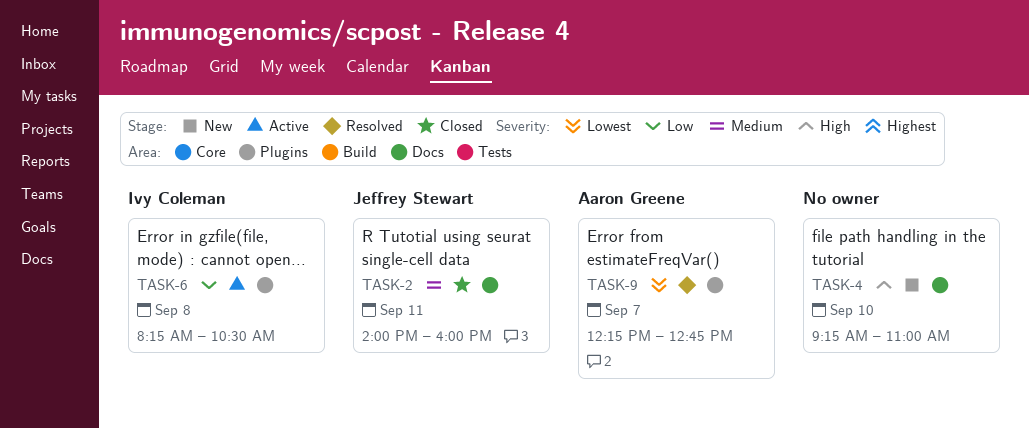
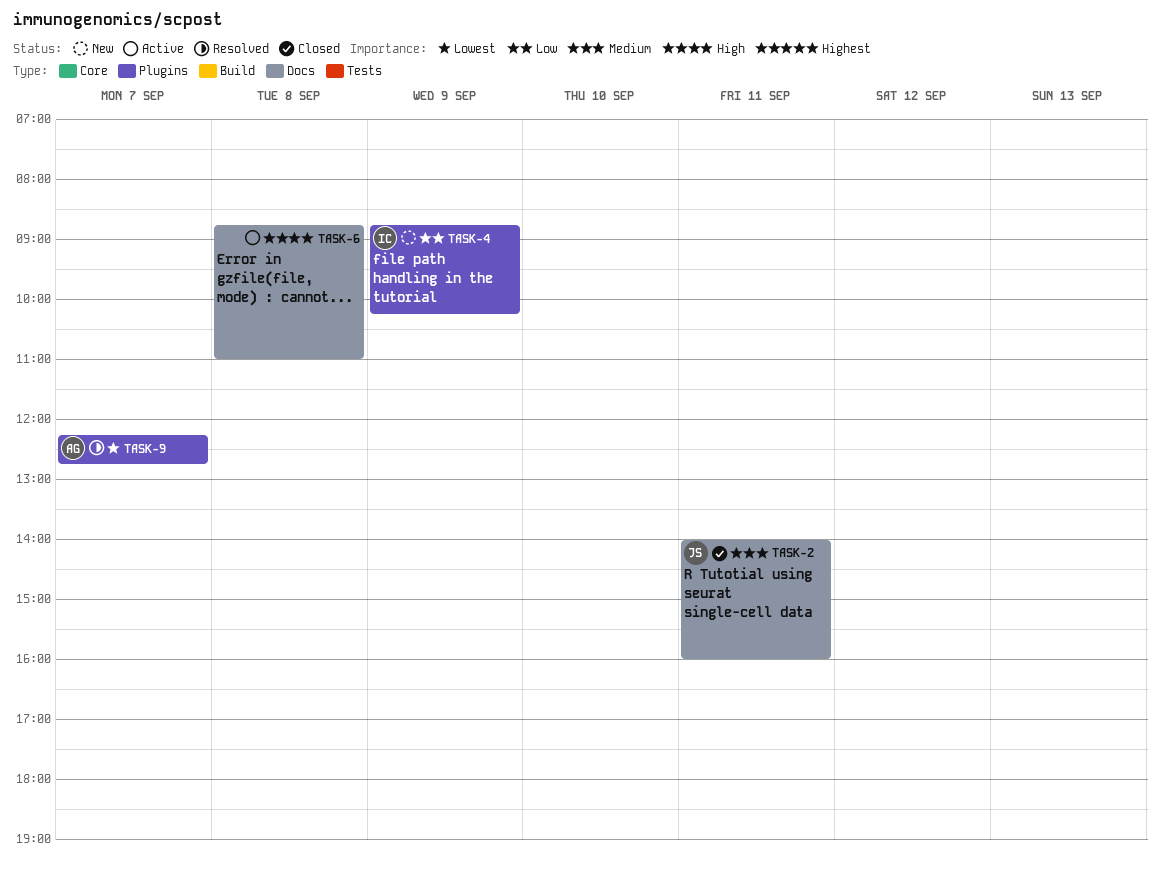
TASK-4, owner: none -> Ivy Coleman
TASK-4, priority: High -> Low
TASK-4, label: Docs -> Plugins
TASK-4, day: Sep 10 -> Sep 9
TASK-4, begins: 09:15 -> 08:45
TASK-4, ends: 11:00 -> 10:15
TASK-6, owner: Ivy Coleman -> none
TASK-6, priority: Low -> High
TASK-6, label: Plugins -> Docs
TASK-6, begins: 08:15 -> 08:45
TASK-6, ends: 10:30 -> 11:00

